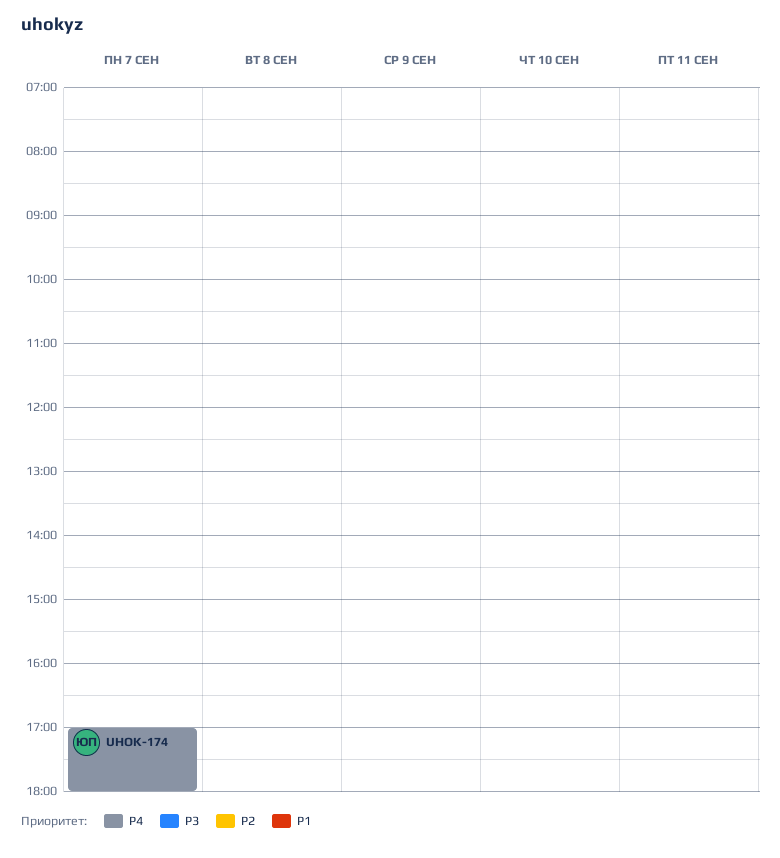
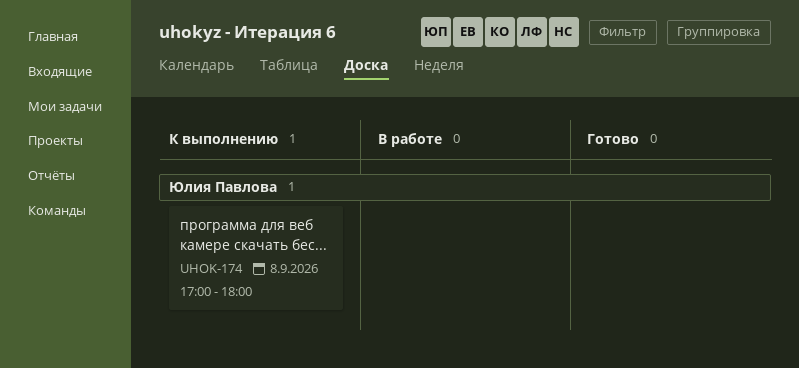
UHOK-174, day: Sep 7 -> Sep 8

